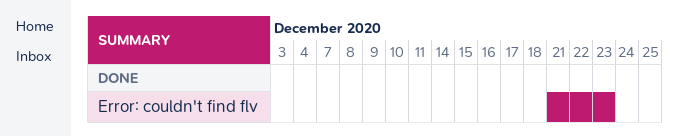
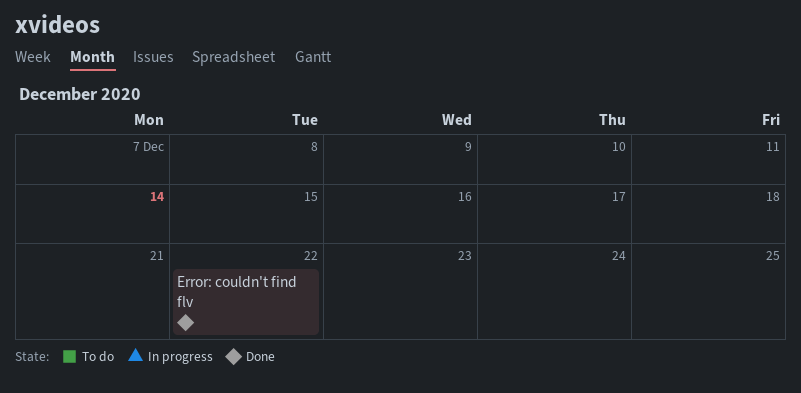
Error: couldn't find flv, due: Dec 23 -> Dec 22

